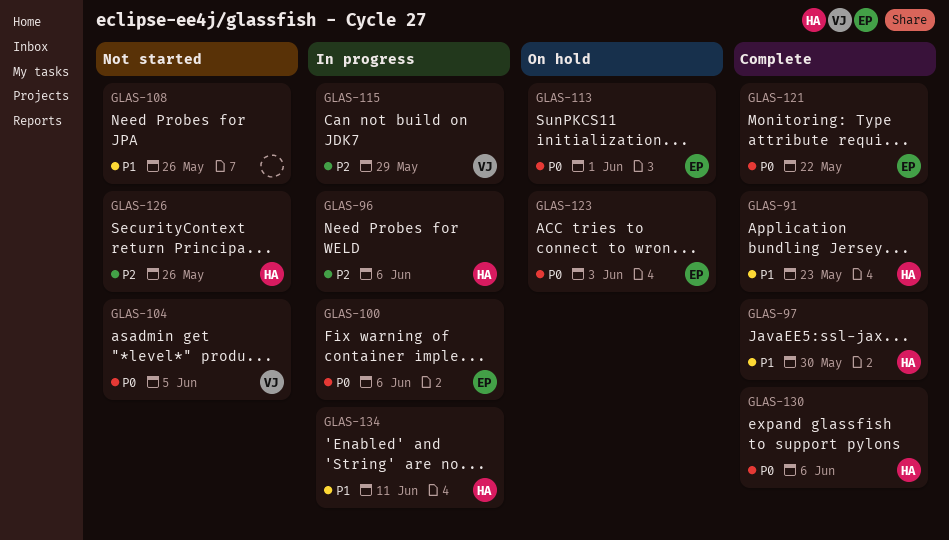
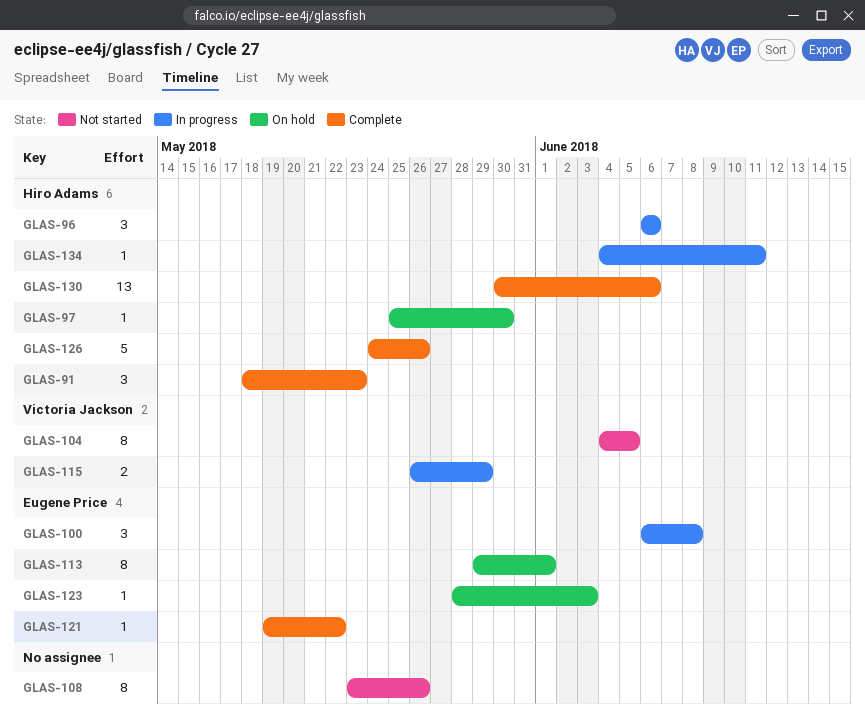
GLAS-97, status: Complete -> On hold
GLAS-100, due: Jun 6 -> Jun 8
GLAS-126, status: Not started -> Complete

